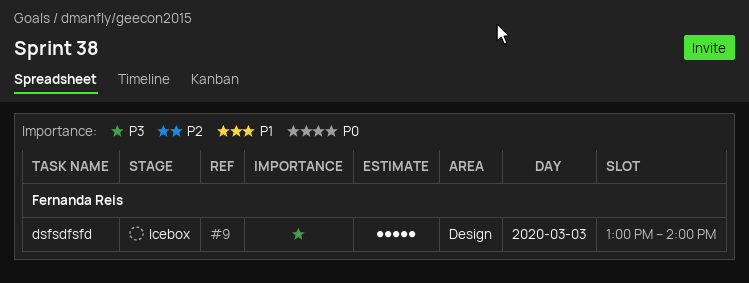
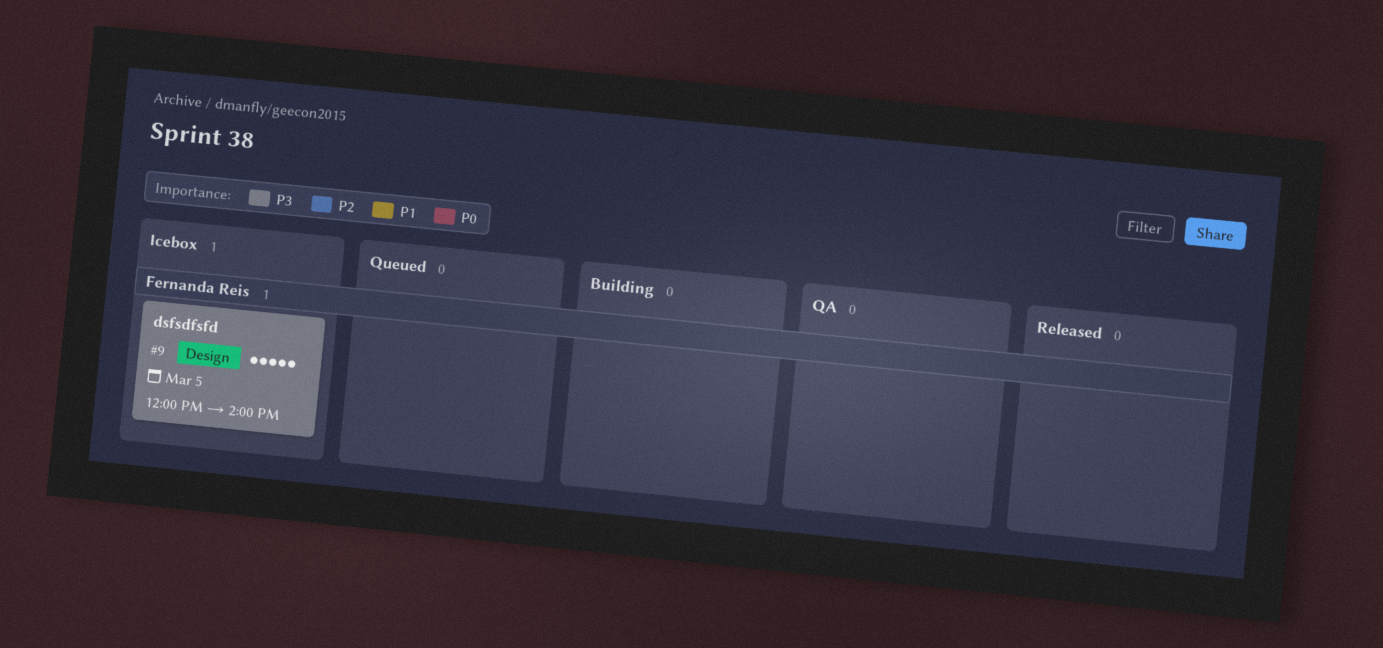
#9, day: Mar 3 -> Mar 5
#9, begins: 13:00 -> 12:00

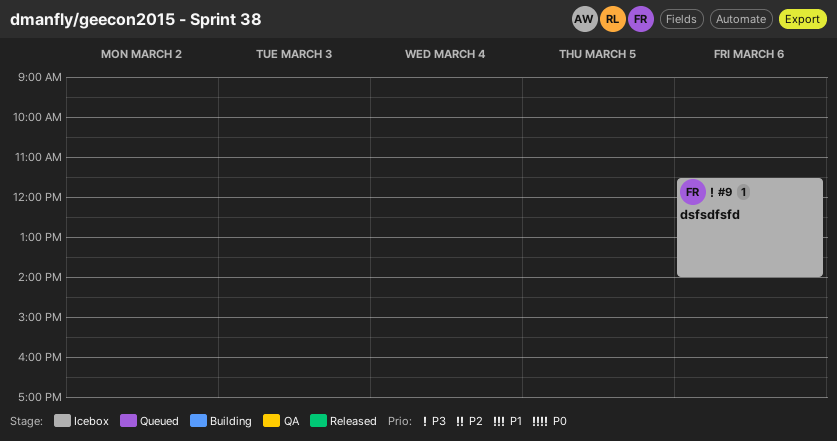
#9, estimate: 5 -> 1
#9, day: Mar 5 -> Mar 6
#9, begins: 12:00 -> 11:30

